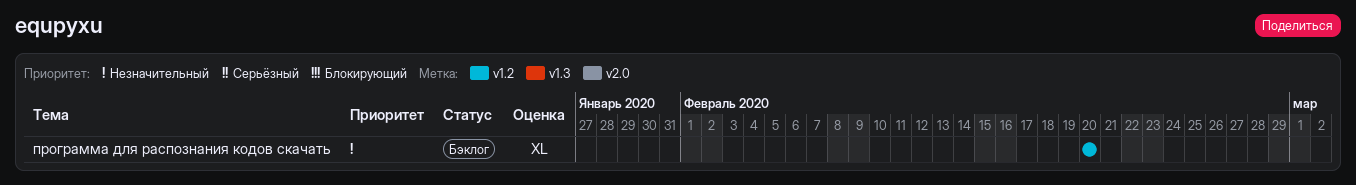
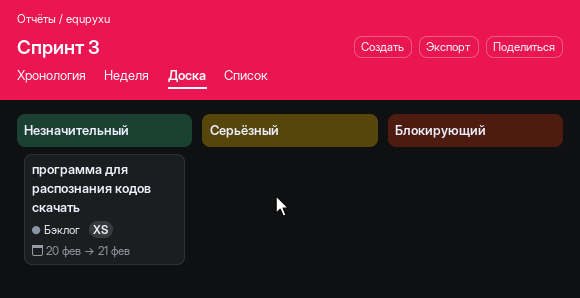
программа для распознания кодов скачать, estimate: XL -> XS
программа для распознания кодов скачать, due: Feb 20 -> Feb 21

